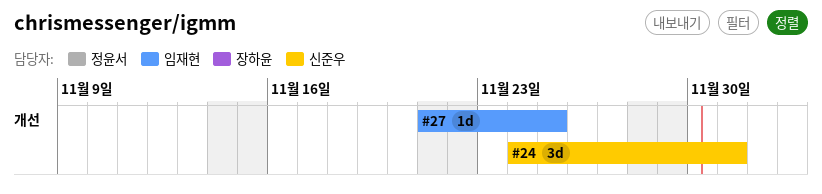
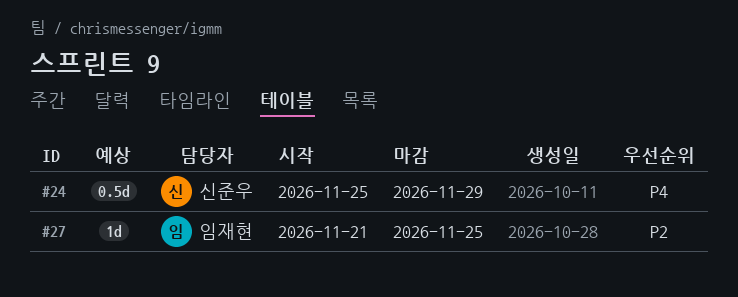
#24, estimate: 3d -> 0.5d
#24, start: Nov 24 -> Nov 25
#24, due: Dec 1 -> Nov 29

